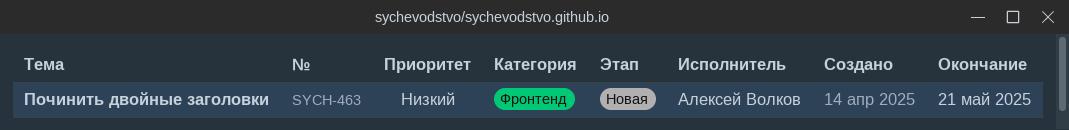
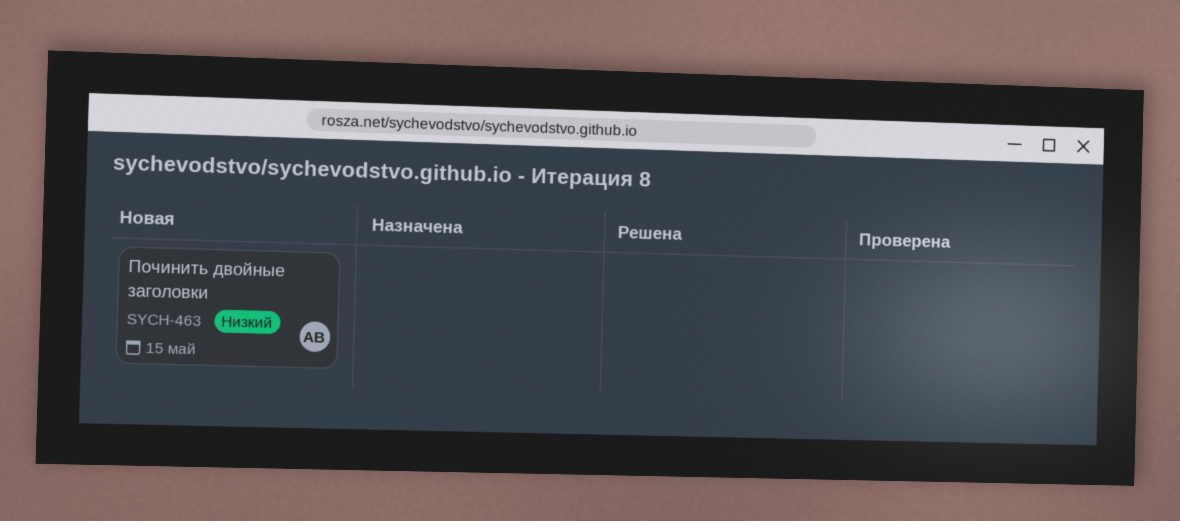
SYCH-463, due: May 21 -> May 15

